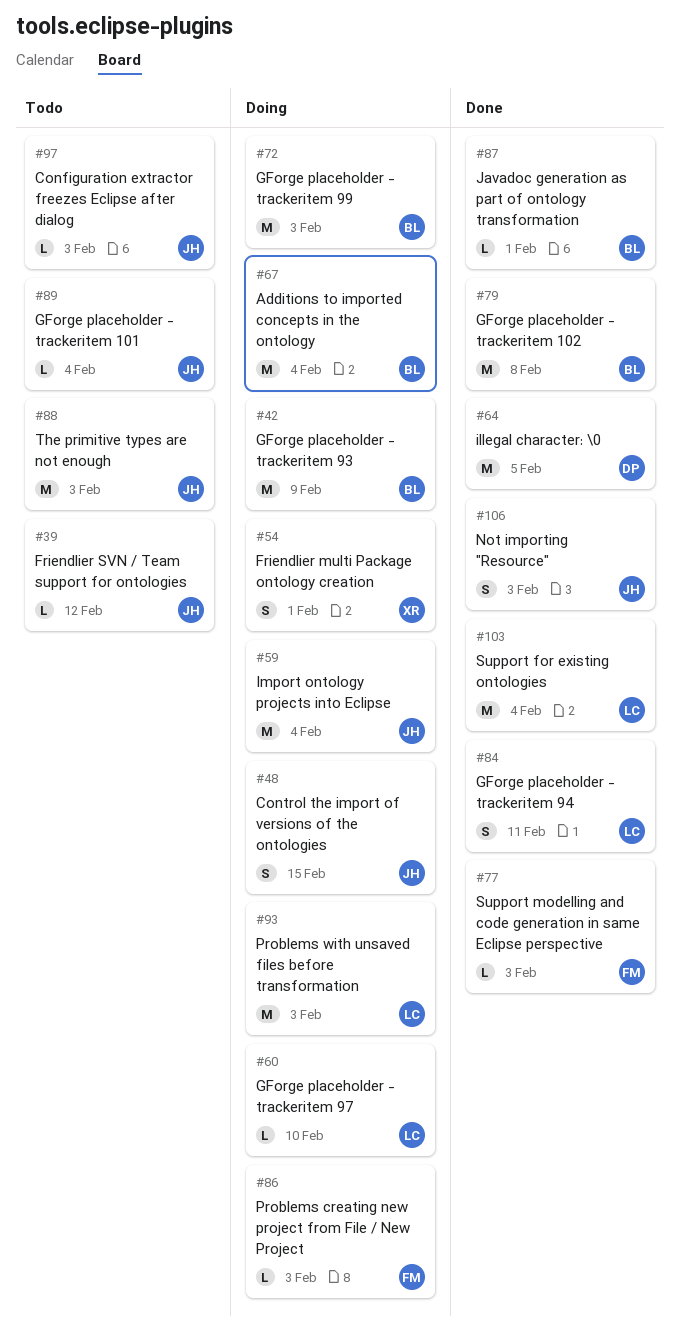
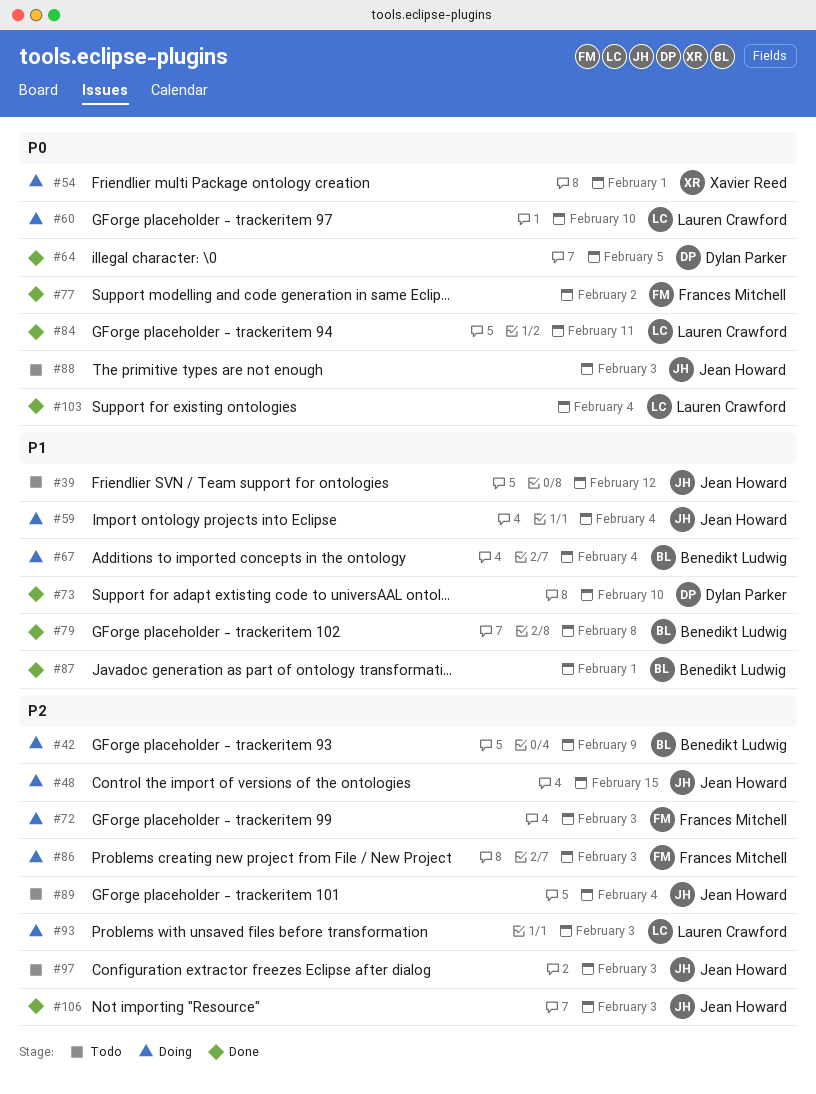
#72, owner: Benedikt Ludwig -> Frances Mitchell
#73: none -> present
#77, due: Feb 3 -> Feb 2

